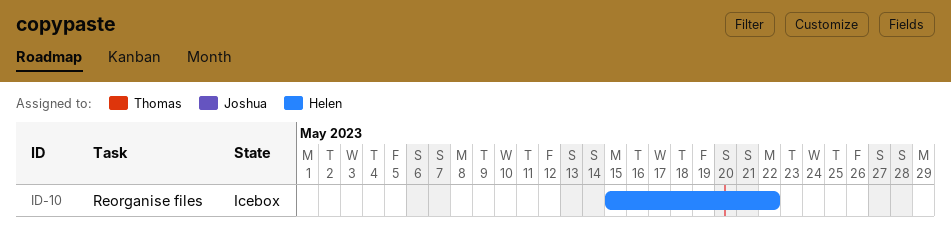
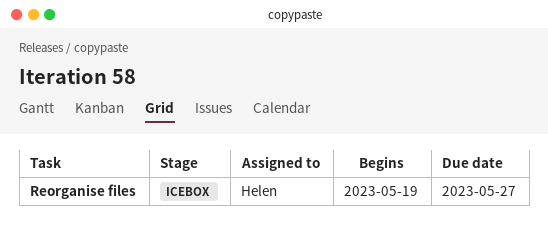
Reorganise files, start: May 15 -> May 19
Reorganise files, due: May 22 -> May 27

